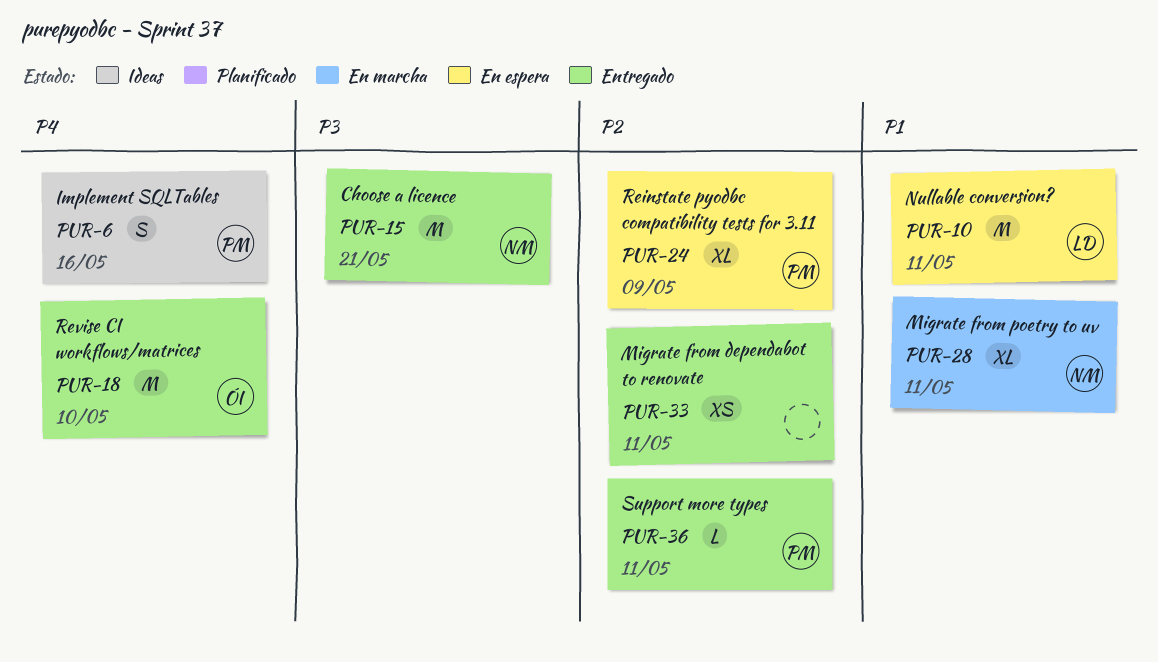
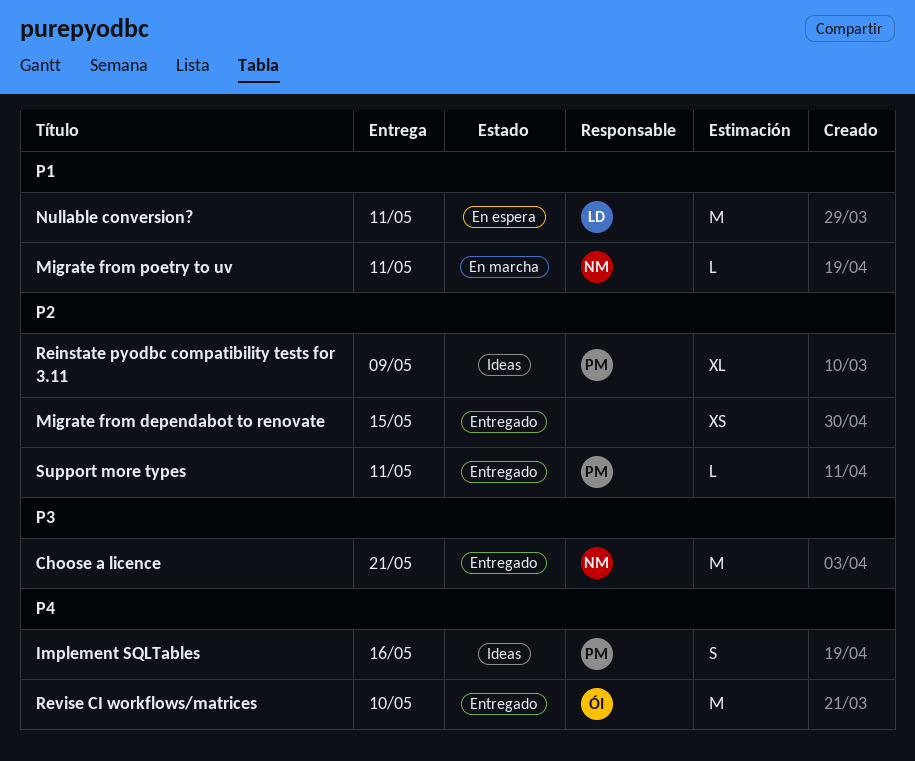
Migrate from dependabot to renovate, due: May 11 -> May 15
Migrate from poetry to uv, estimate: XL -> L
Reinstate pyodbc compatibility tests for 3.11, status: En espera -> Ideas

